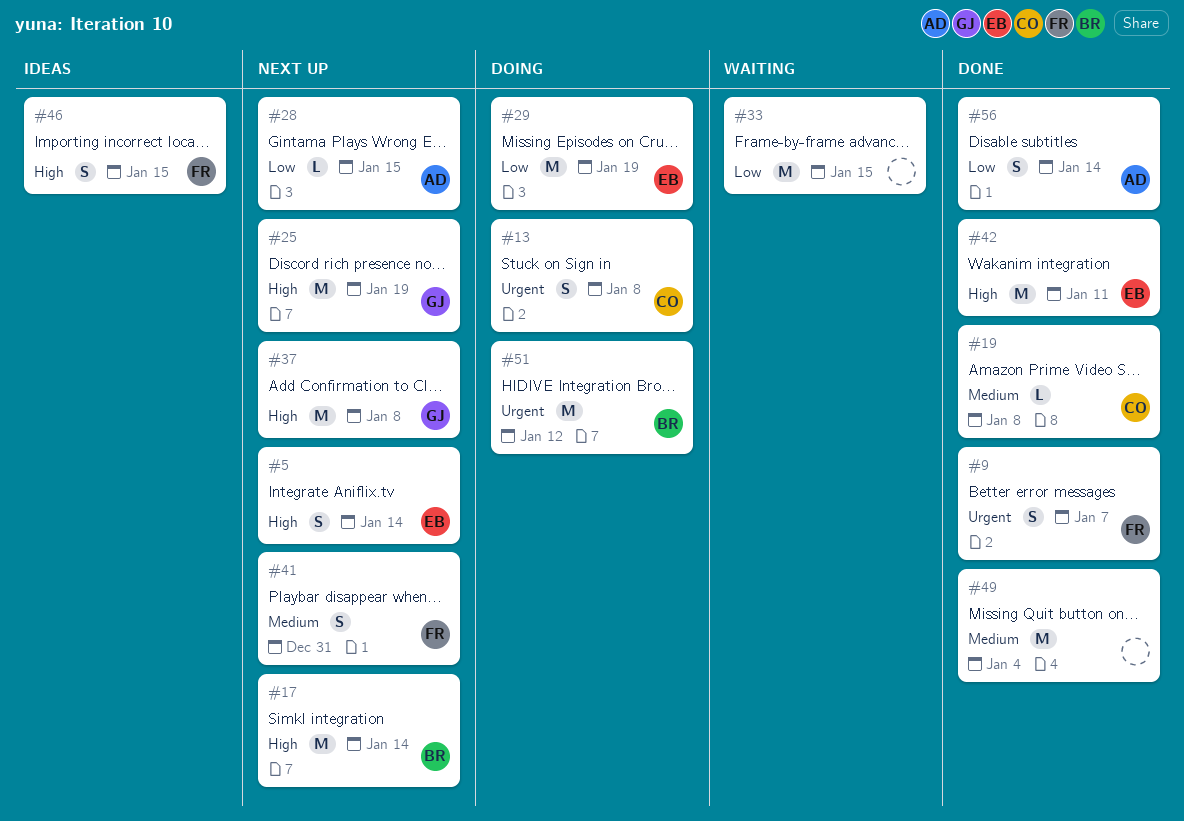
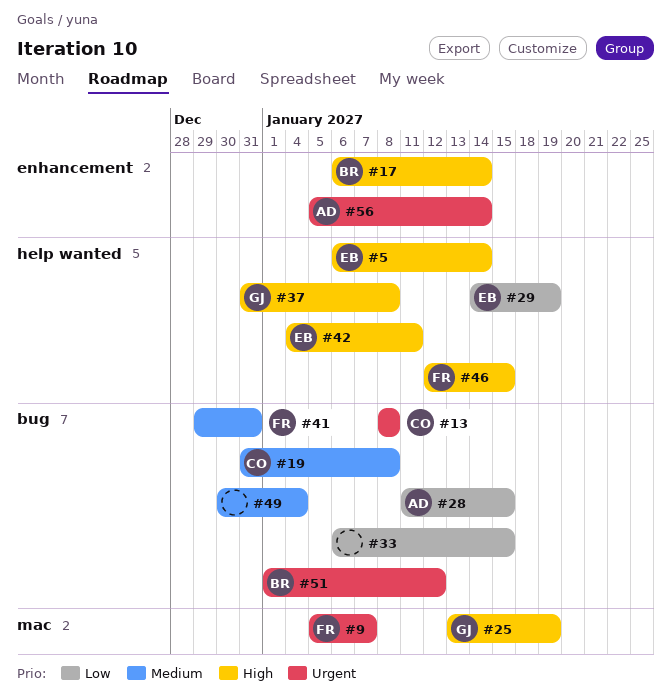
#56, priority: Low -> Urgent

